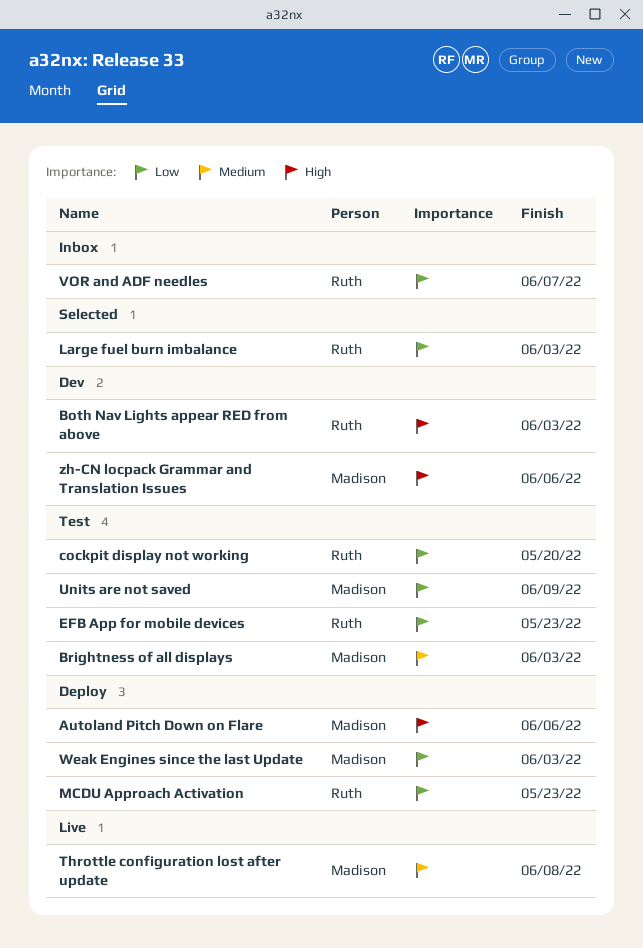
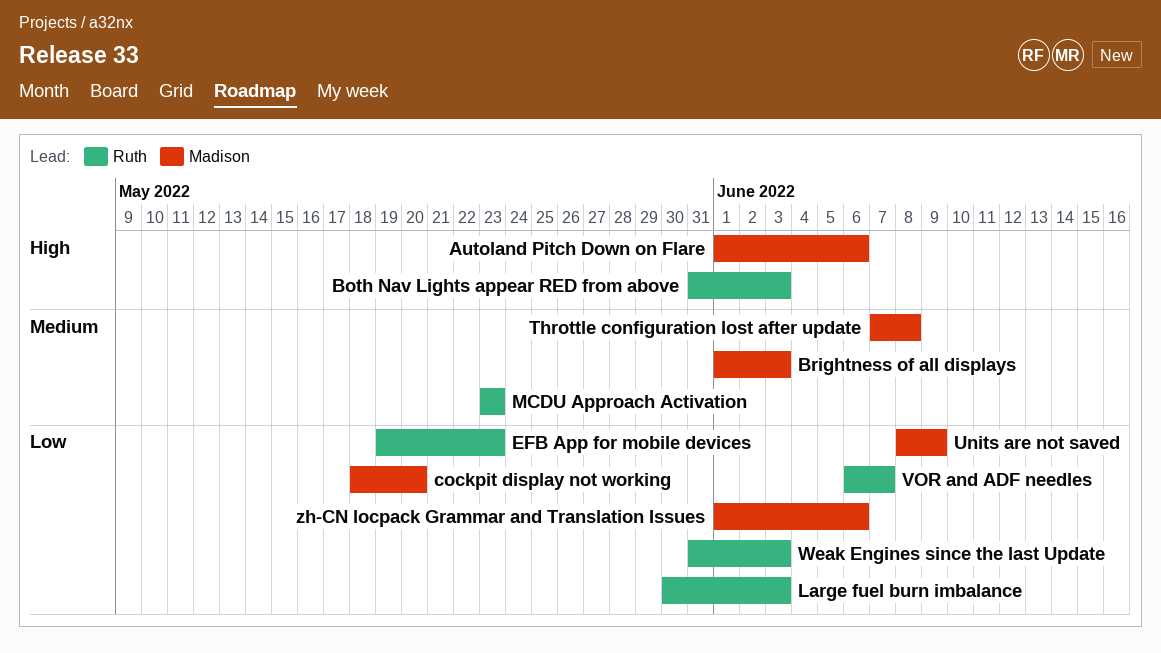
cockpit display not working, owner: Ruth -> Madison
MCDU Approach Activation, priority: Low -> Medium
Weak Engines since the last Update, owner: Madison -> Ruth
zh-CN locpack Grammar and Translation Issues, priority: High -> Low

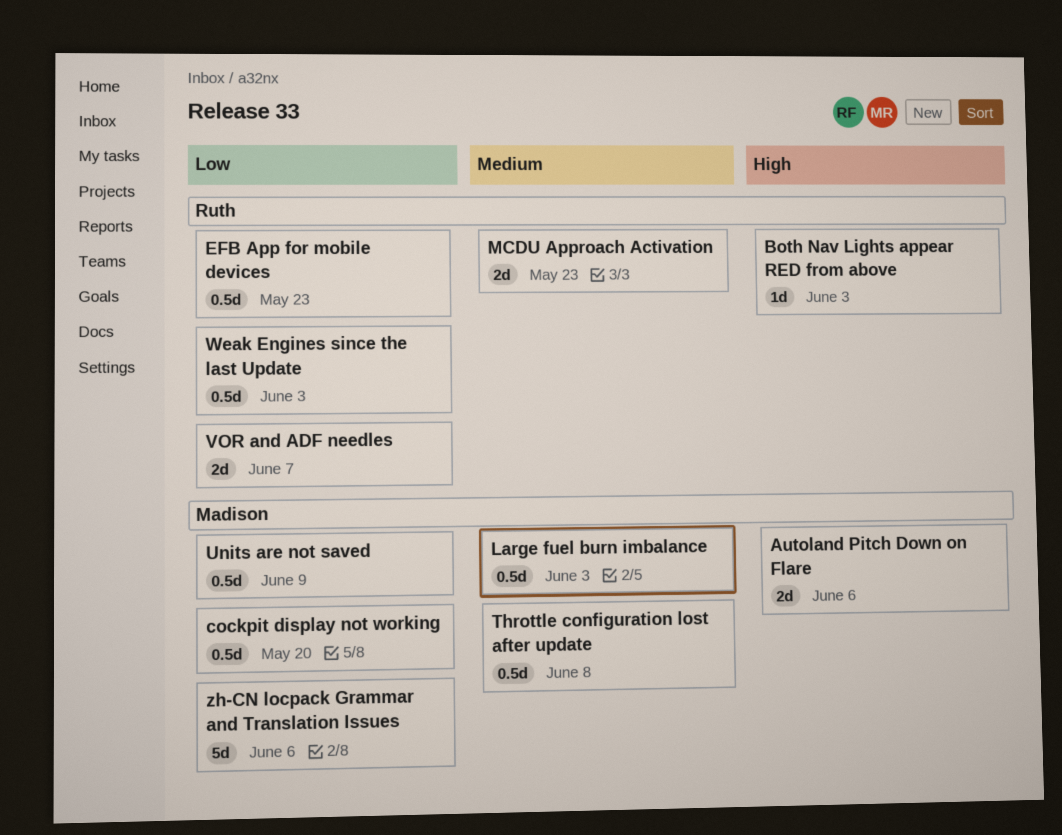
Brightness of all displays: present -> none
Large fuel burn imbalance, owner: Ruth -> Madison
Large fuel burn imbalance, priority: Low -> Medium

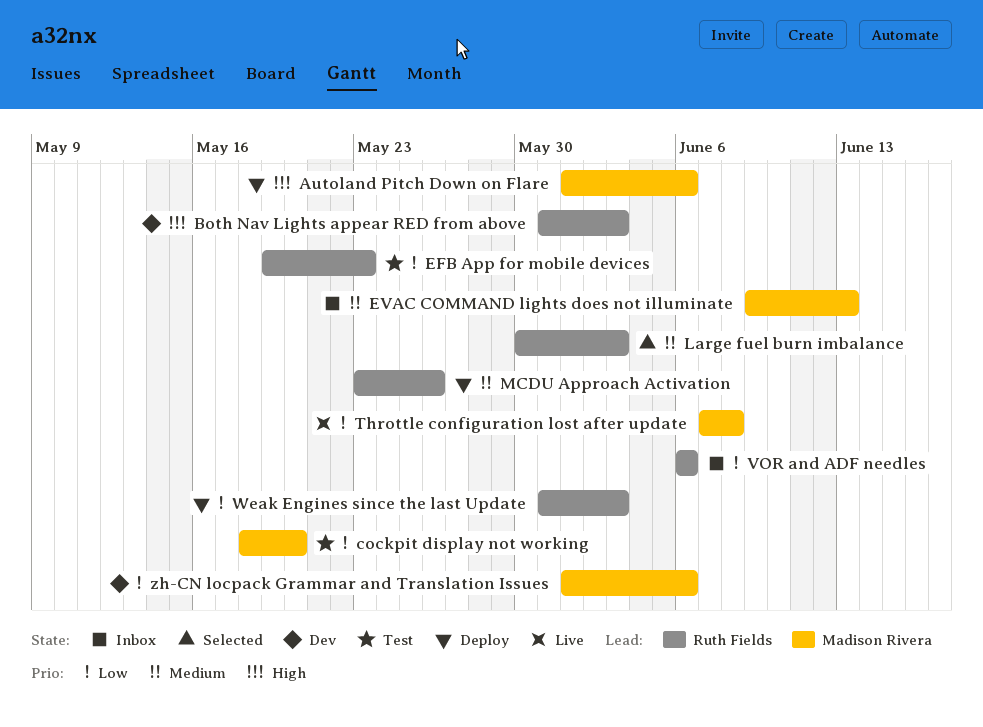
EVAC COMMAND lights does not illuminate: none -> present
Large fuel burn imbalance, owner: Madison Rivera -> Ruth Fields
MCDU Approach Activation, due: May 23 -> May 26
Throttle configuration lost after update, priority: Medium -> Low
Units are not saved: present -> none
VOR and ADF needles, due: Jun 7 -> Jun 6

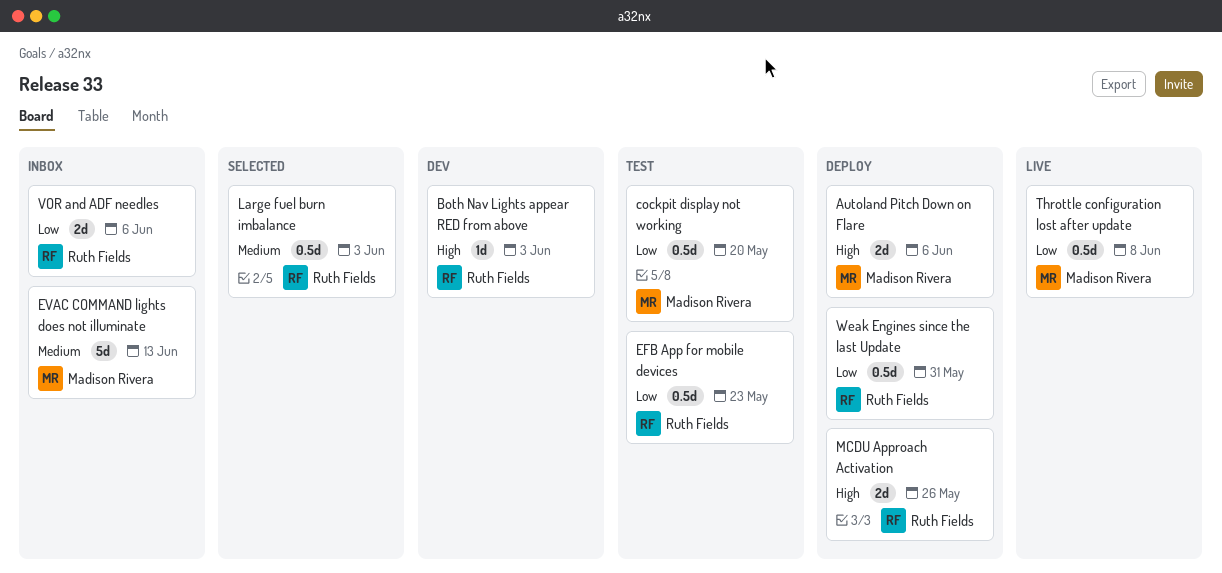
MCDU Approach Activation, priority: Medium -> High
Weak Engines since the last Update, due: Jun 3 -> May 31
zh-CN locpack Grammar and Translation Issues: present -> none

